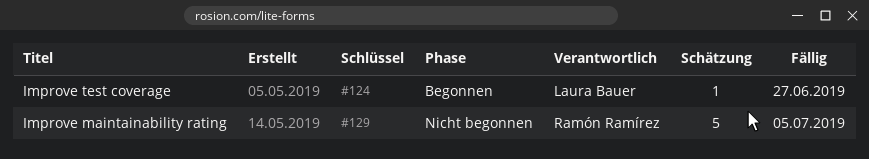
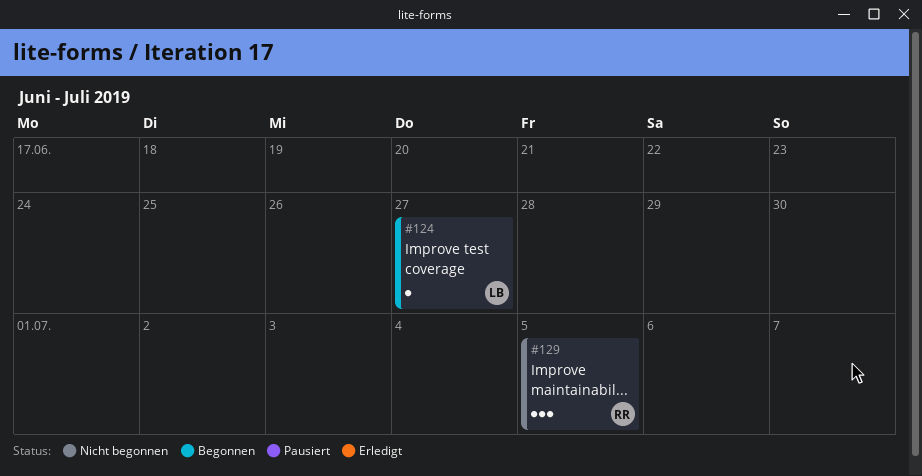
#129, estimate: 5 -> 3

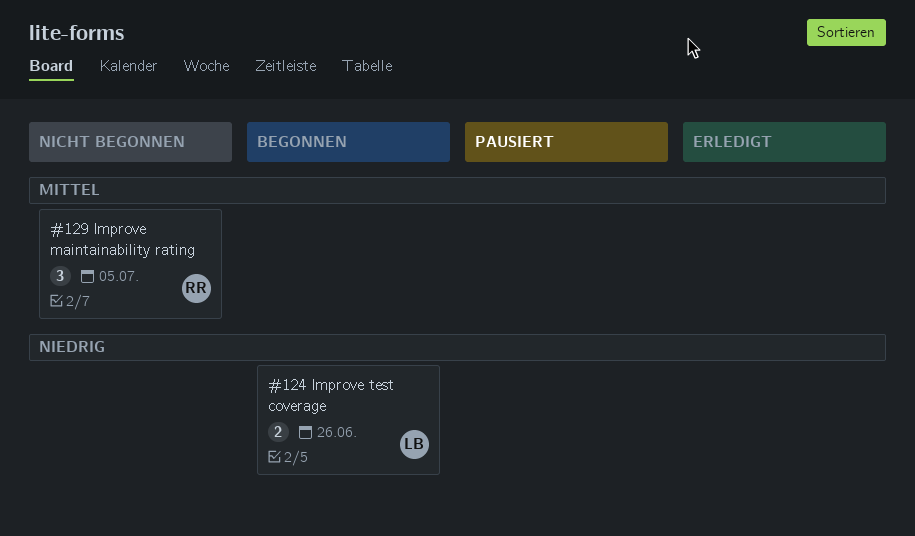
#124, estimate: 1 -> 2
#124, due: Jun 27 -> Jun 26

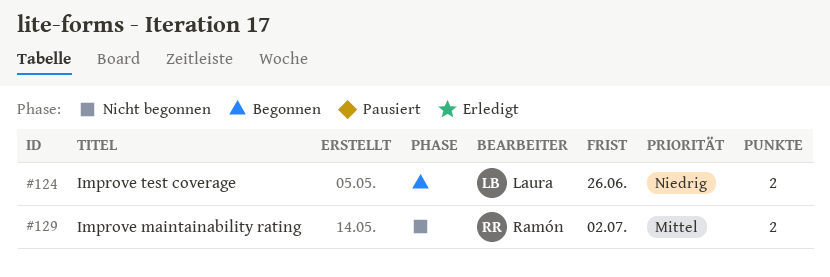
#129, estimate: 3 -> 2
#129, due: Jul 5 -> Jul 2

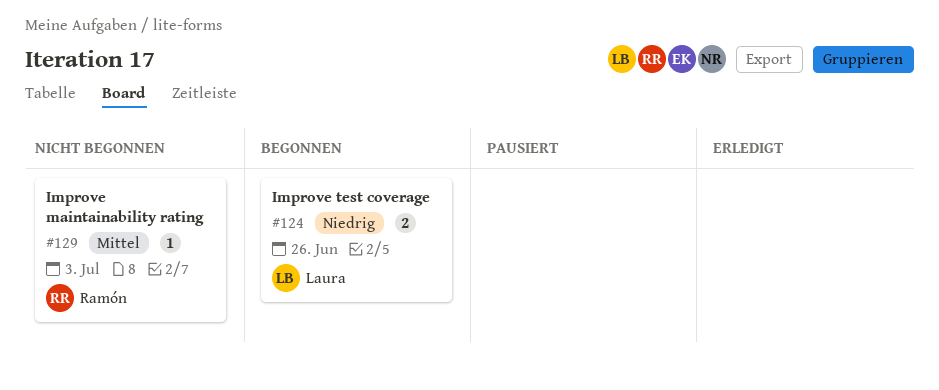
#129, estimate: 2 -> 1
#129, due: Jul 2 -> Jul 3

